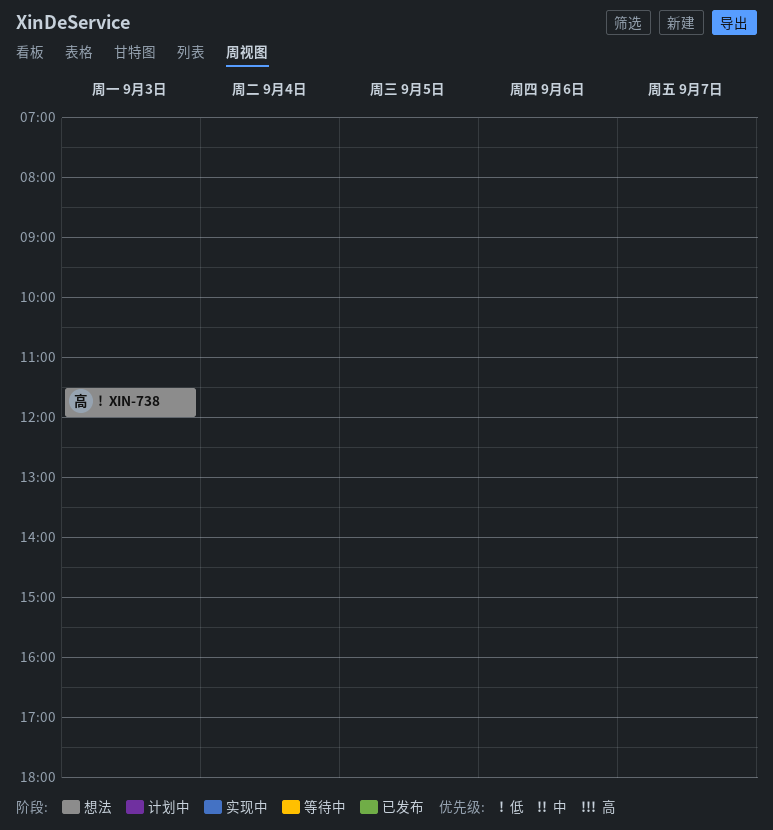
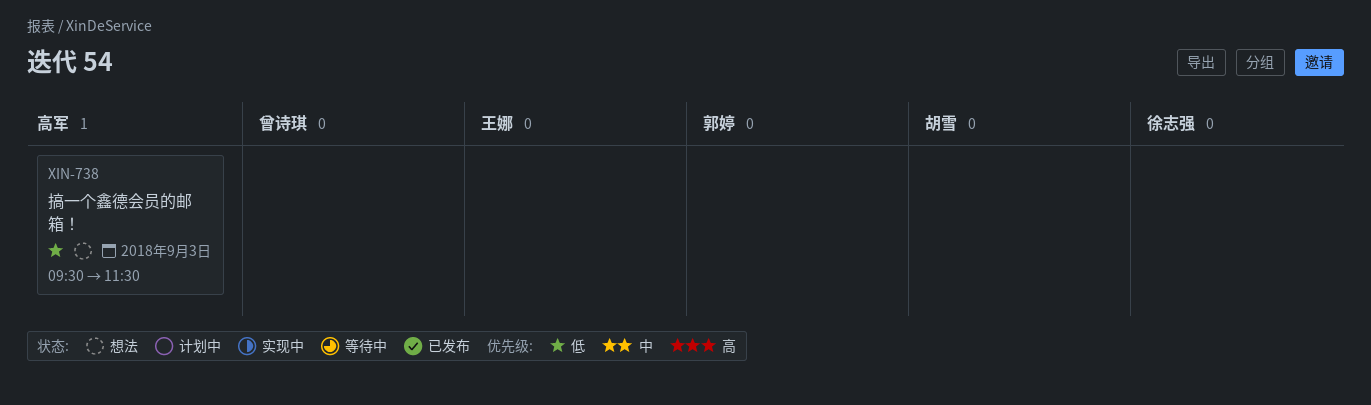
XIN-738, begins: 11:30 -> 09:30
XIN-738, ends: 12:00 -> 11:30

